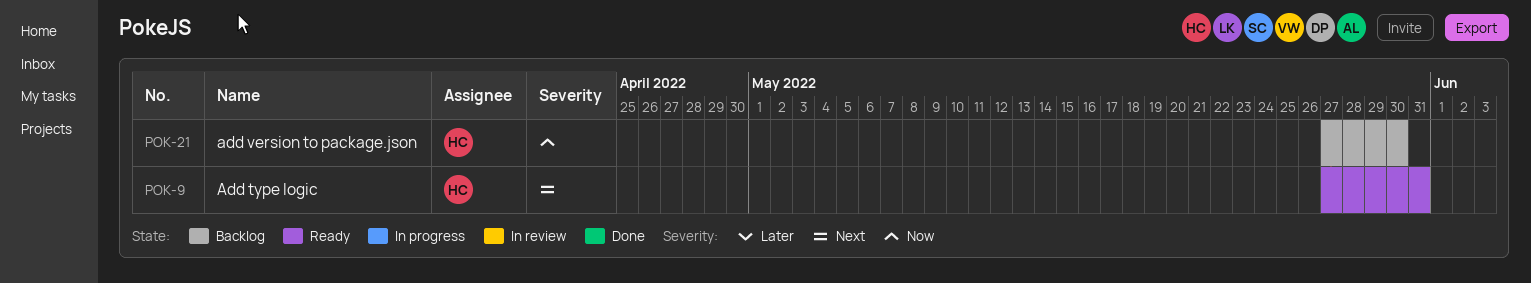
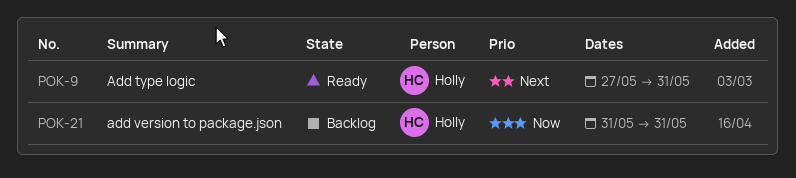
POK-21, start: May 27 -> May 31
POK-21, due: May 30 -> May 31

